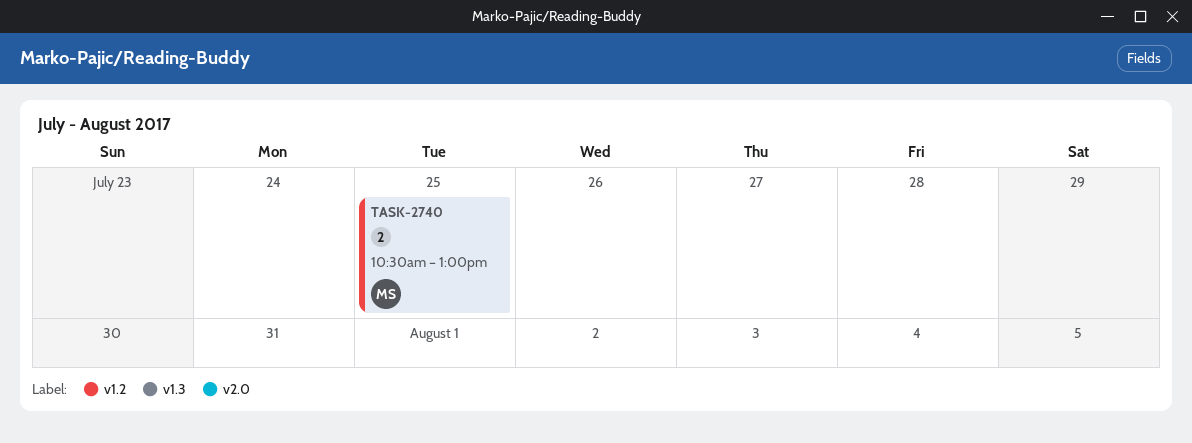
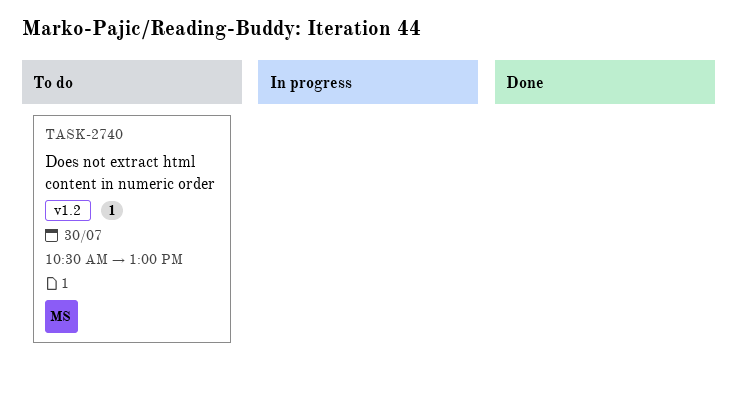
TASK-2740, estimate: 2 -> 1
TASK-2740, day: Jul 25 -> Jul 30

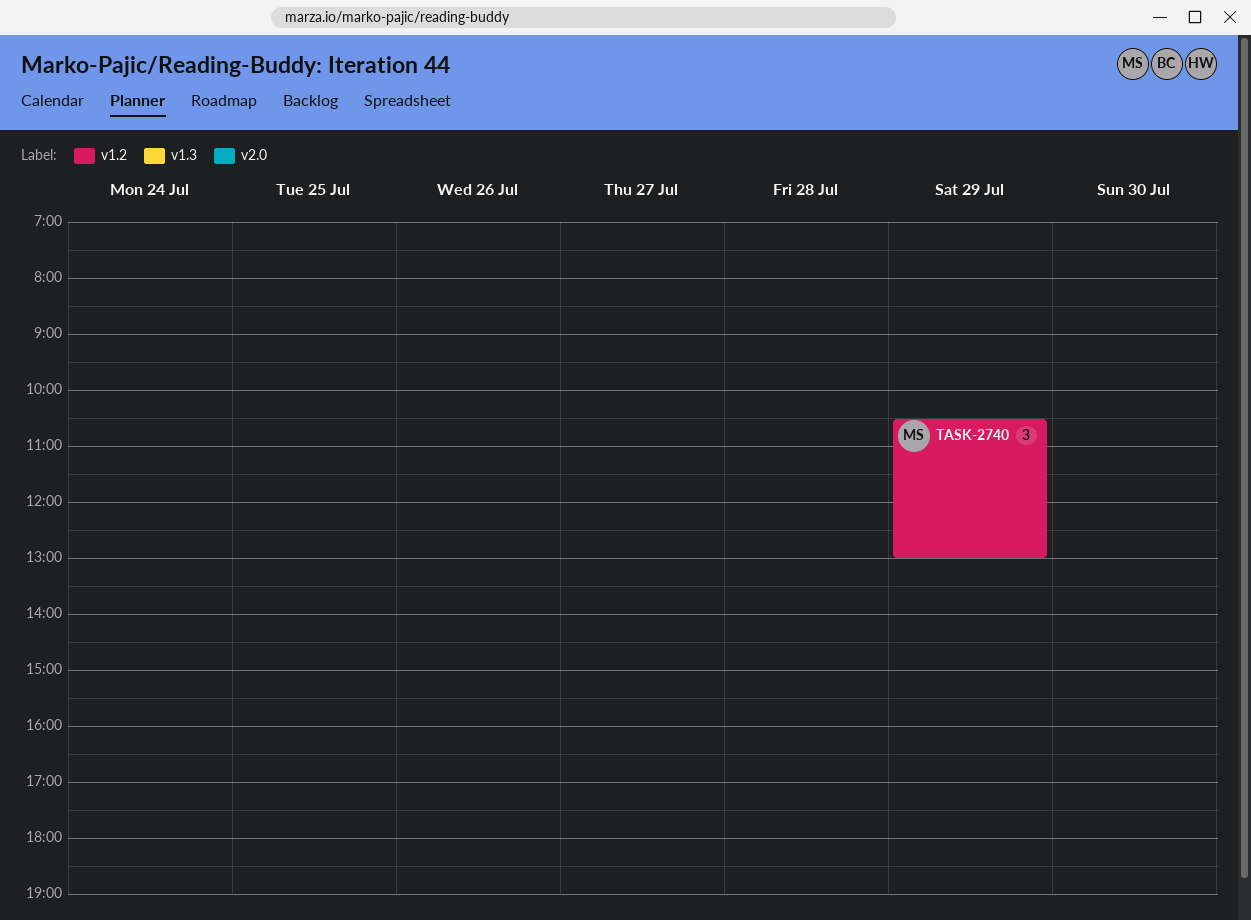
TASK-2740, estimate: 1 -> 3
TASK-2740, day: Jul 30 -> Jul 29

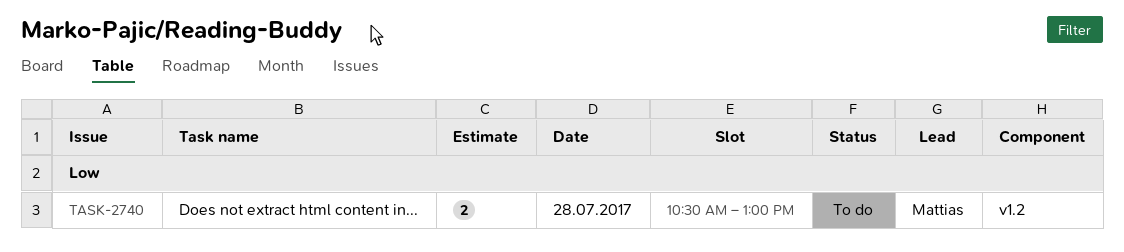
TASK-2740, estimate: 3 -> 2
TASK-2740, day: Jul 29 -> Jul 28

